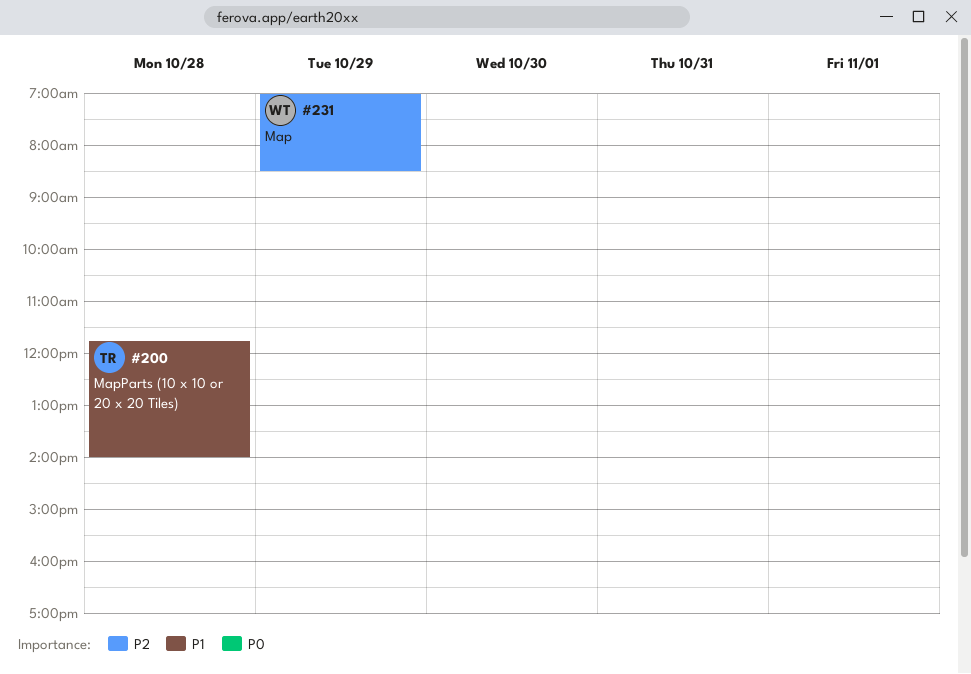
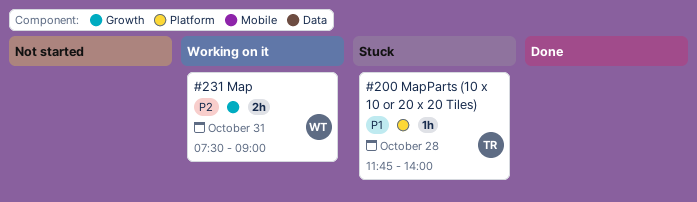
#231, day: Oct 29 -> Oct 31
#231, begins: 07:00 -> 07:30
#231, ends: 08:30 -> 09:00

